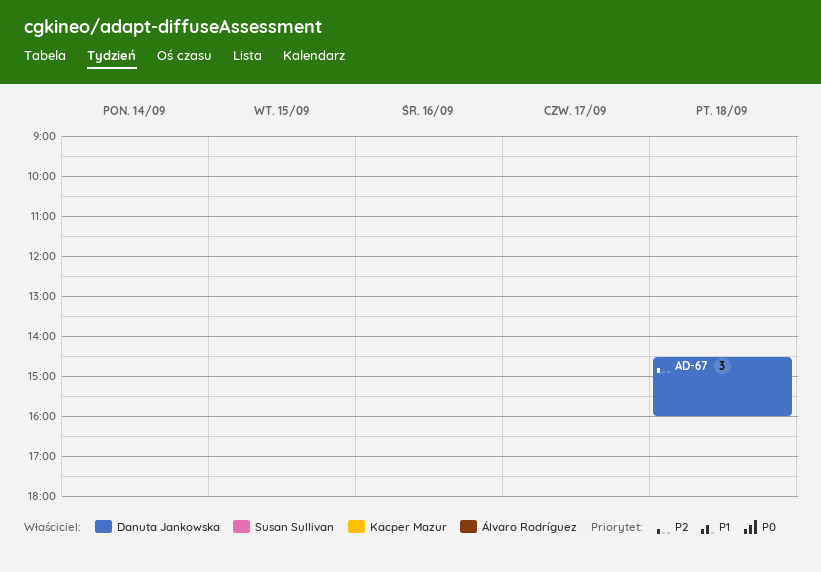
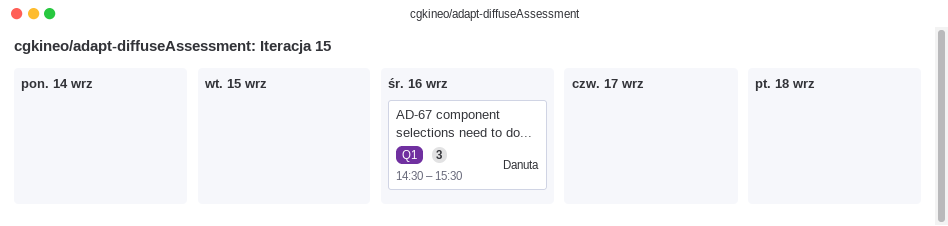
AD-67, day: Sep 18 -> Sep 16
AD-67, ends: 16:00 -> 15:30

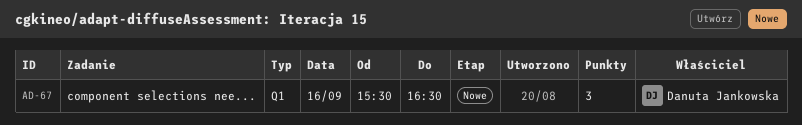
AD-67, begins: 14:30 -> 15:30
AD-67, ends: 15:30 -> 16:30

